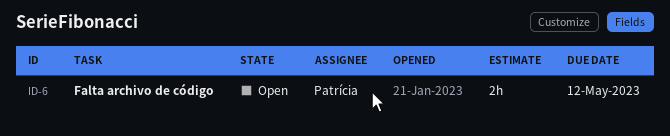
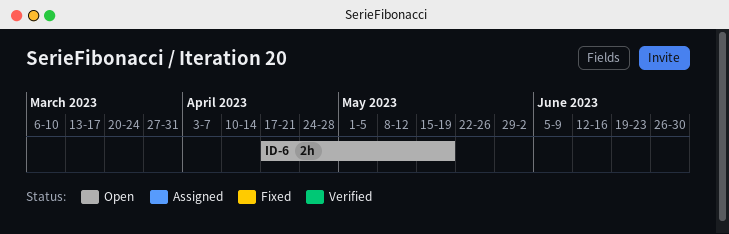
ID-6, due: May 12 -> May 19

